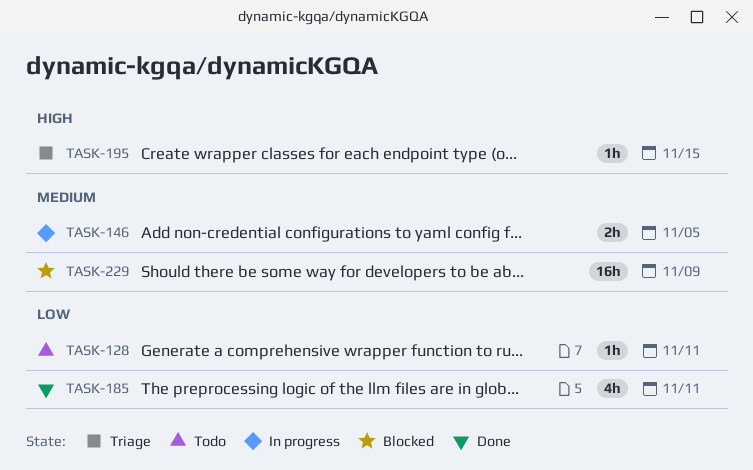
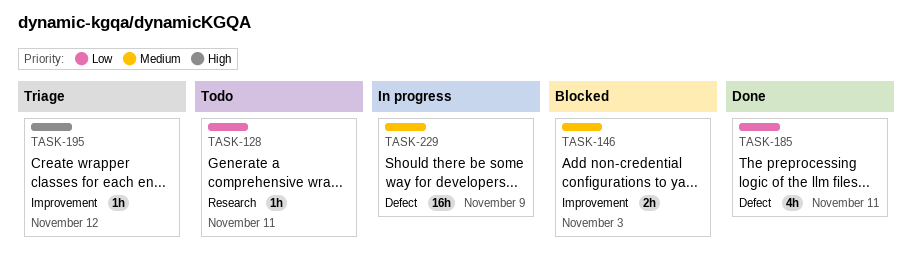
TASK-146, status: In progress -> Blocked
TASK-146, due: Nov 5 -> Nov 3
TASK-195, due: Nov 15 -> Nov 12
TASK-229, status: Blocked -> In progress

